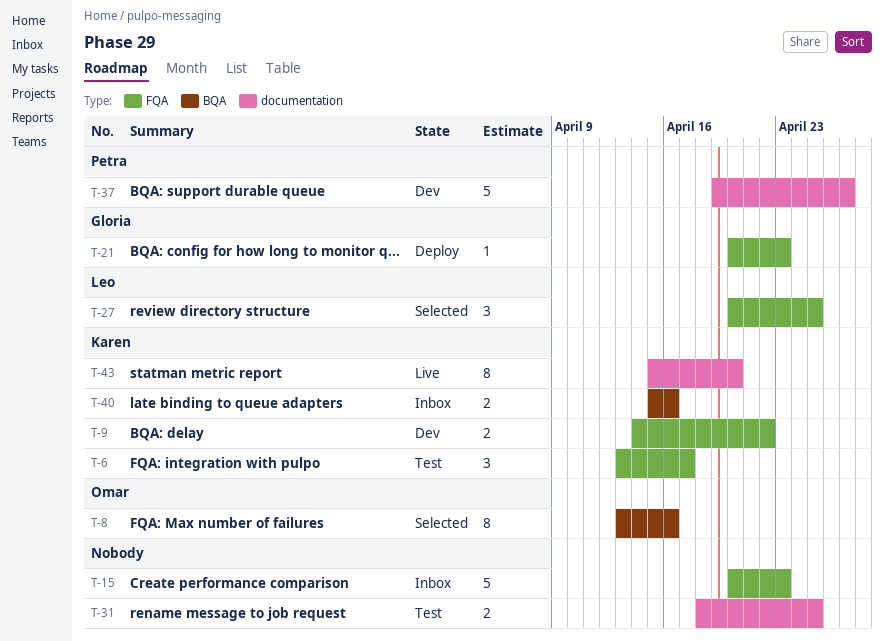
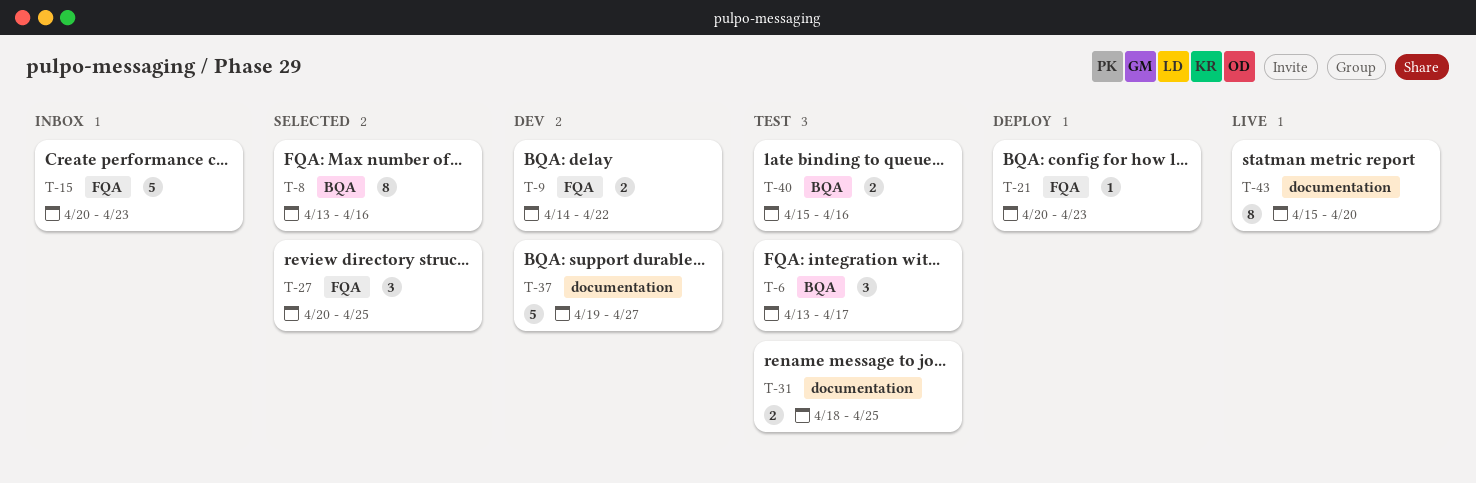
T-6, label: FQA -> BQA
T-40, status: Inbox -> Test

